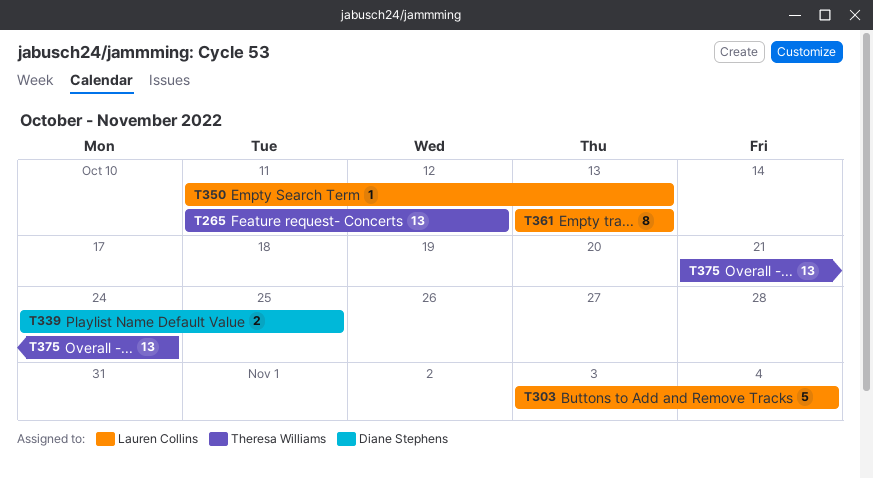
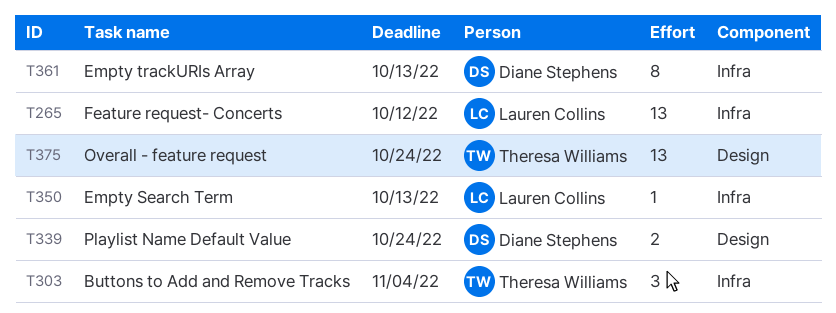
T265, owner: Theresa Williams -> Lauren Collins
T303, owner: Lauren Collins -> Theresa Williams
T303, estimate: 5 -> 3
T339, due: Oct 25 -> Oct 24
T361, owner: Lauren Collins -> Diane Stephens

